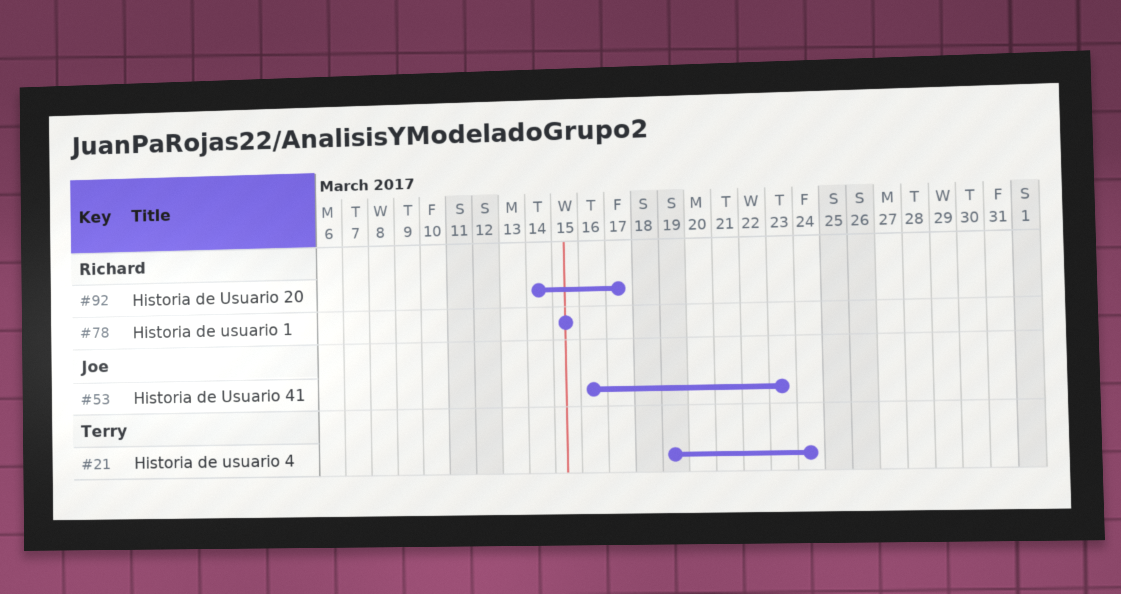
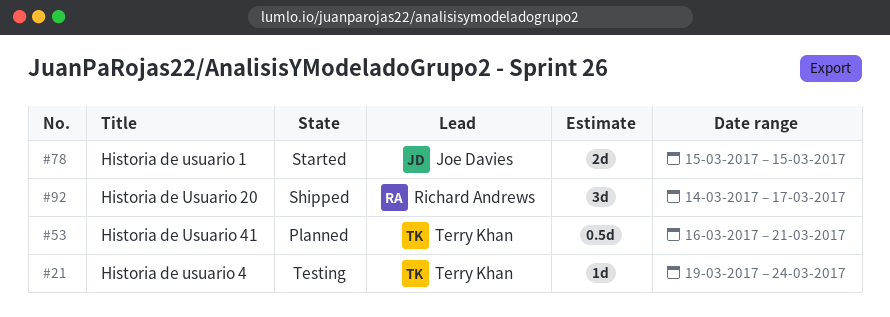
#53, owner: Joe Davies -> Terry Khan
#53, due: Mar 23 -> Mar 21
#78, owner: Richard Andrews -> Joe Davies

